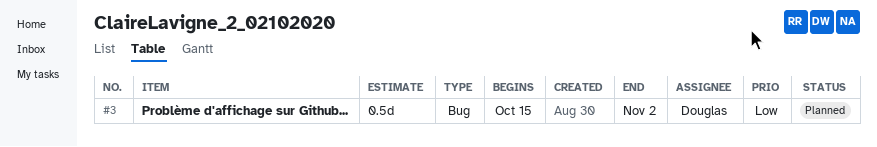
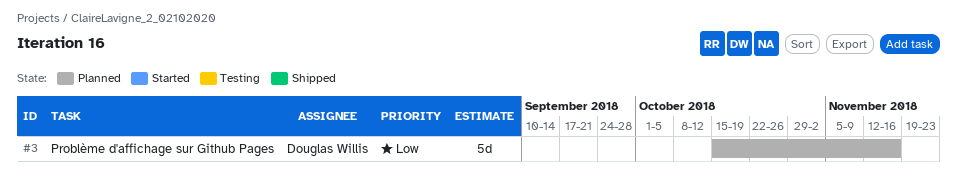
#3, estimate: 0.5d -> 5d
#3, due: Nov 2 -> Nov 16

